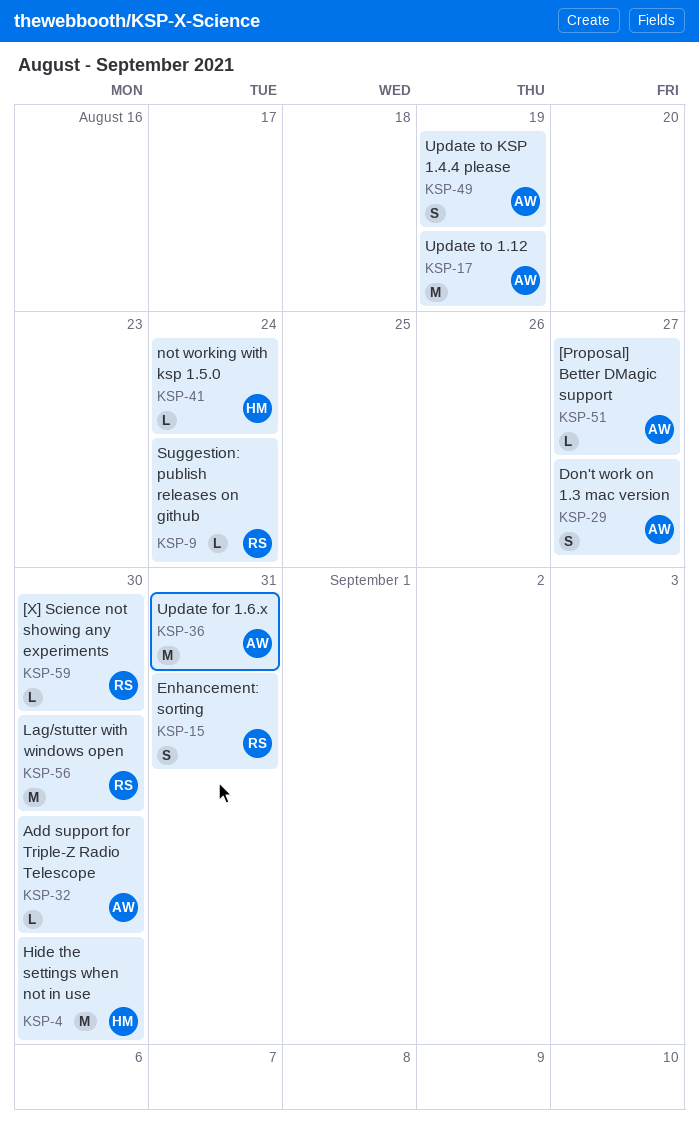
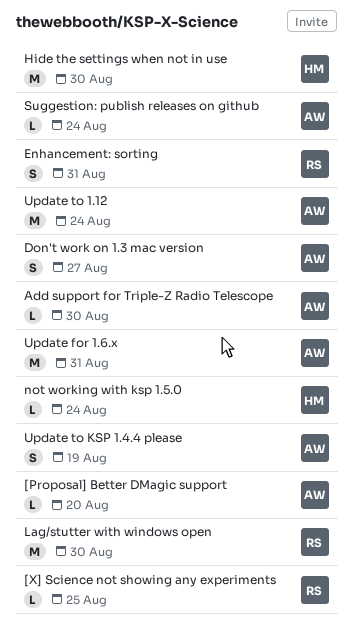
[Proposal] Better DMagic support, due: Aug 27 -> Aug 20
[X] Science not showing any experiments, due: Aug 30 -> Aug 25
Suggestion: publish releases on github, owner: RS -> AW
Update to 1.12, due: Aug 19 -> Aug 24

